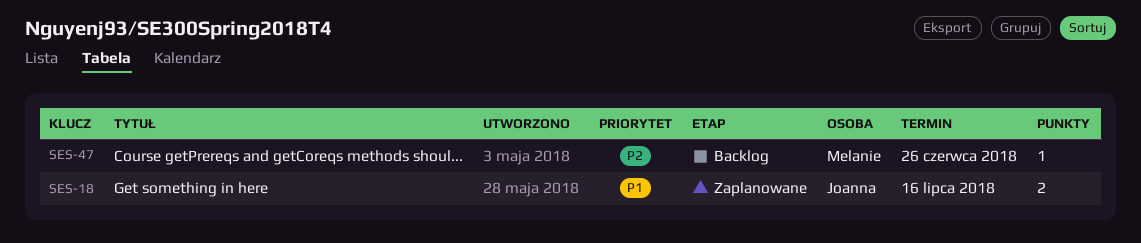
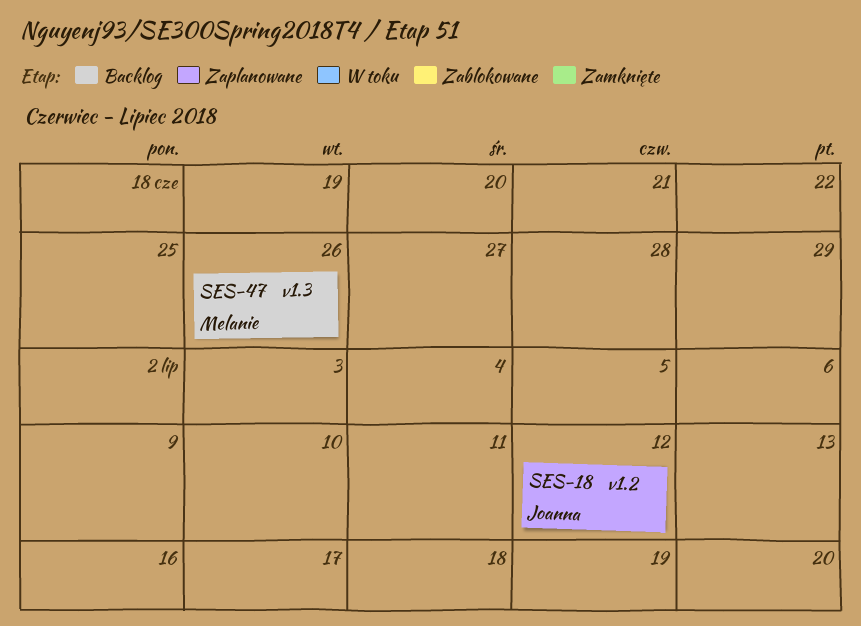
SES-18, due: Jul 16 -> Jul 12

